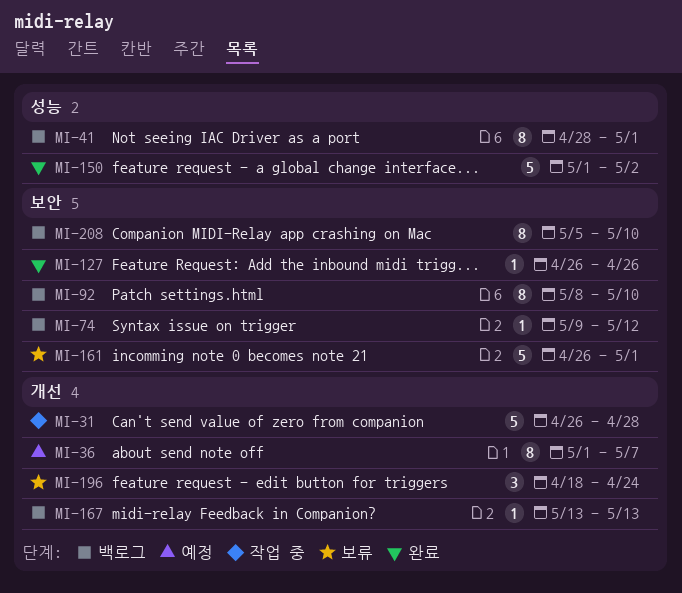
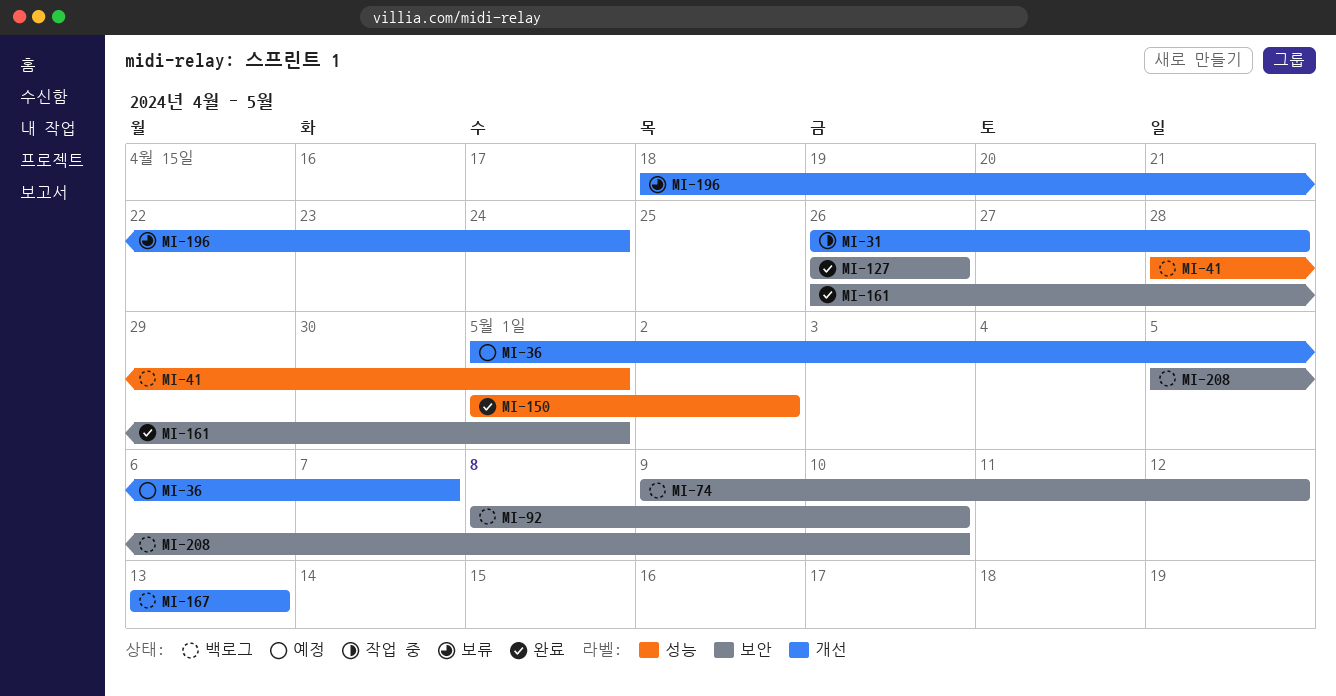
MI-161, status: 보류 -> 완료

